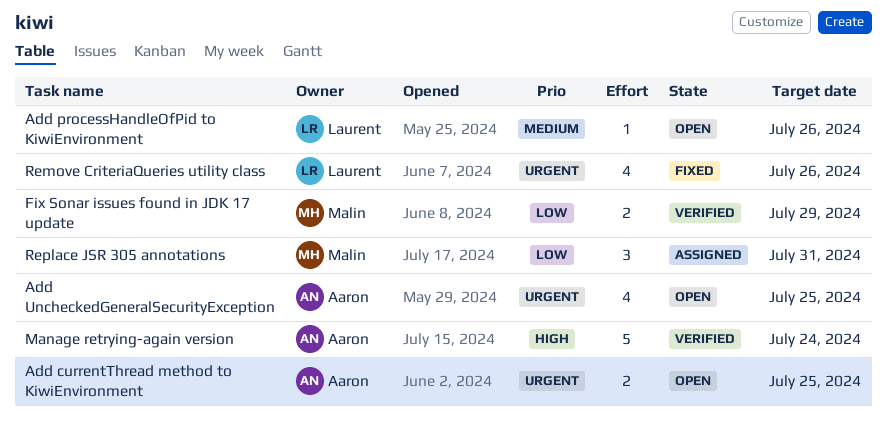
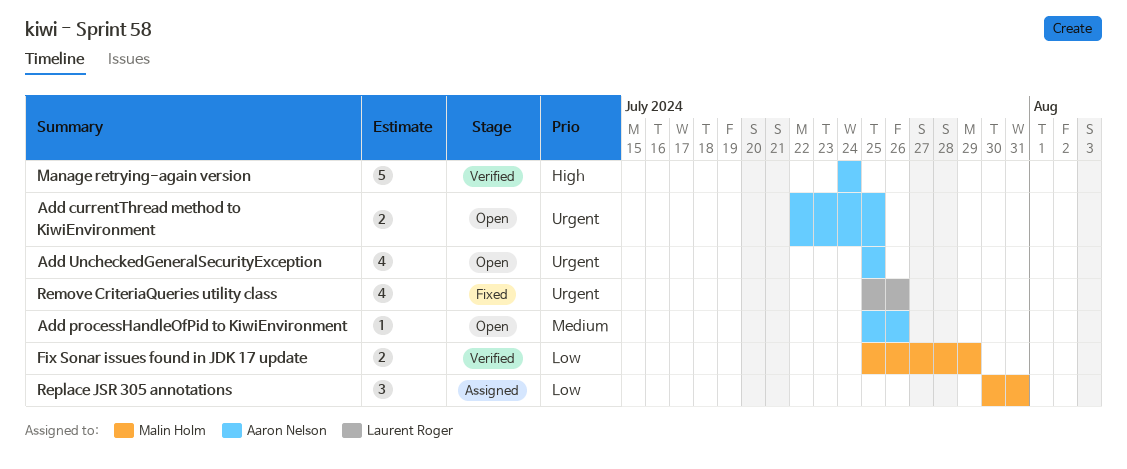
Add processHandleOfPid to KiwiEnvironment, owner: Laurent Roger -> Aaron Nelson

